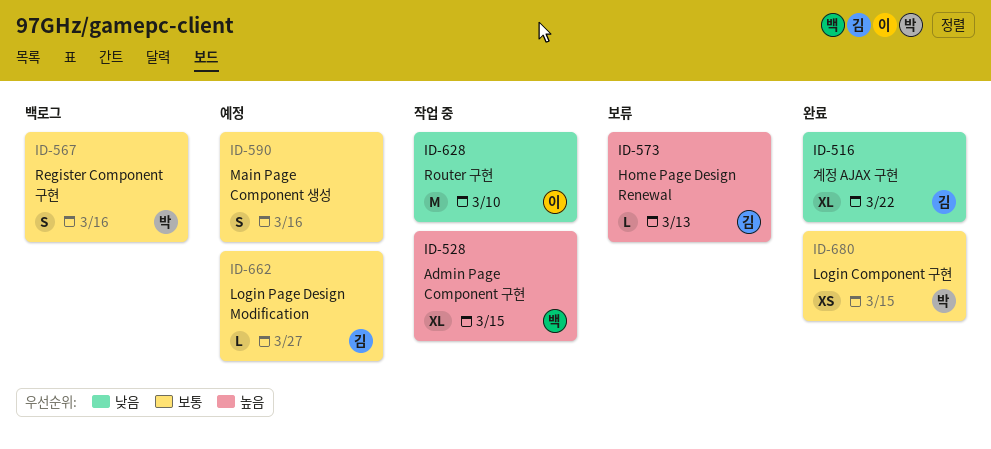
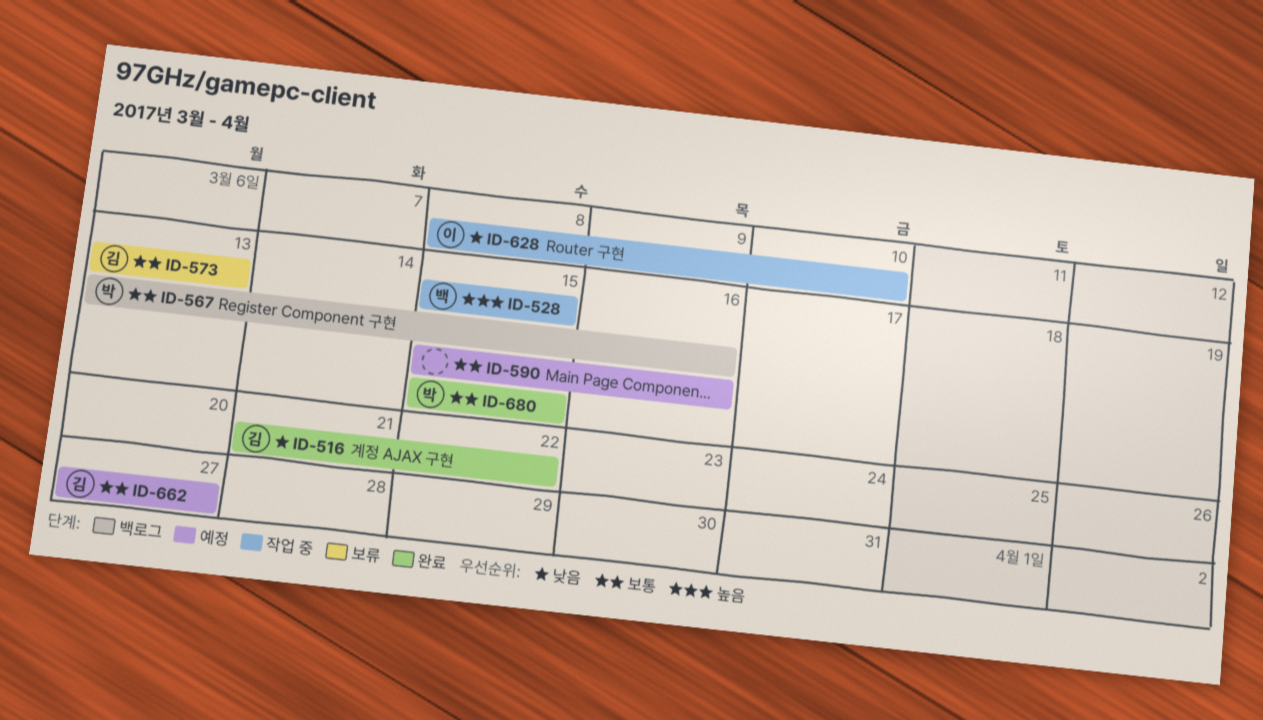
ID-573, priority: 높음 -> 보통

